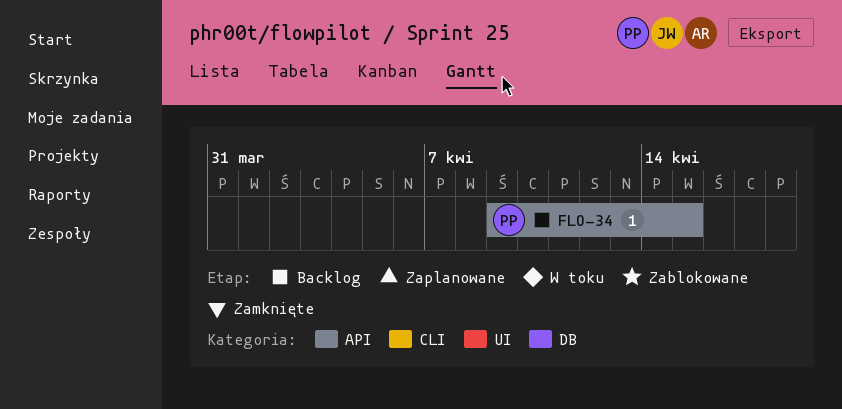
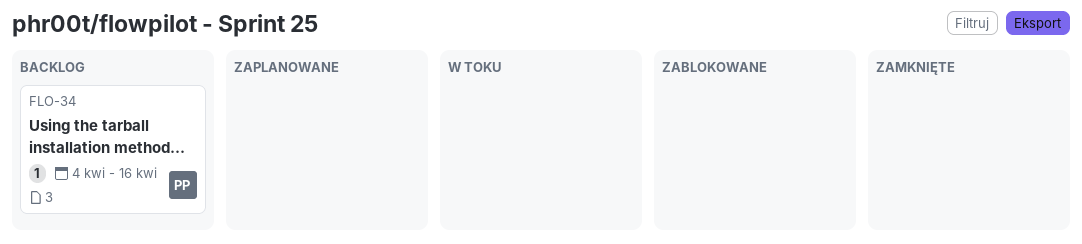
FLO-34, start: Apr 9 -> Apr 4
FLO-34, due: Apr 15 -> Apr 16

